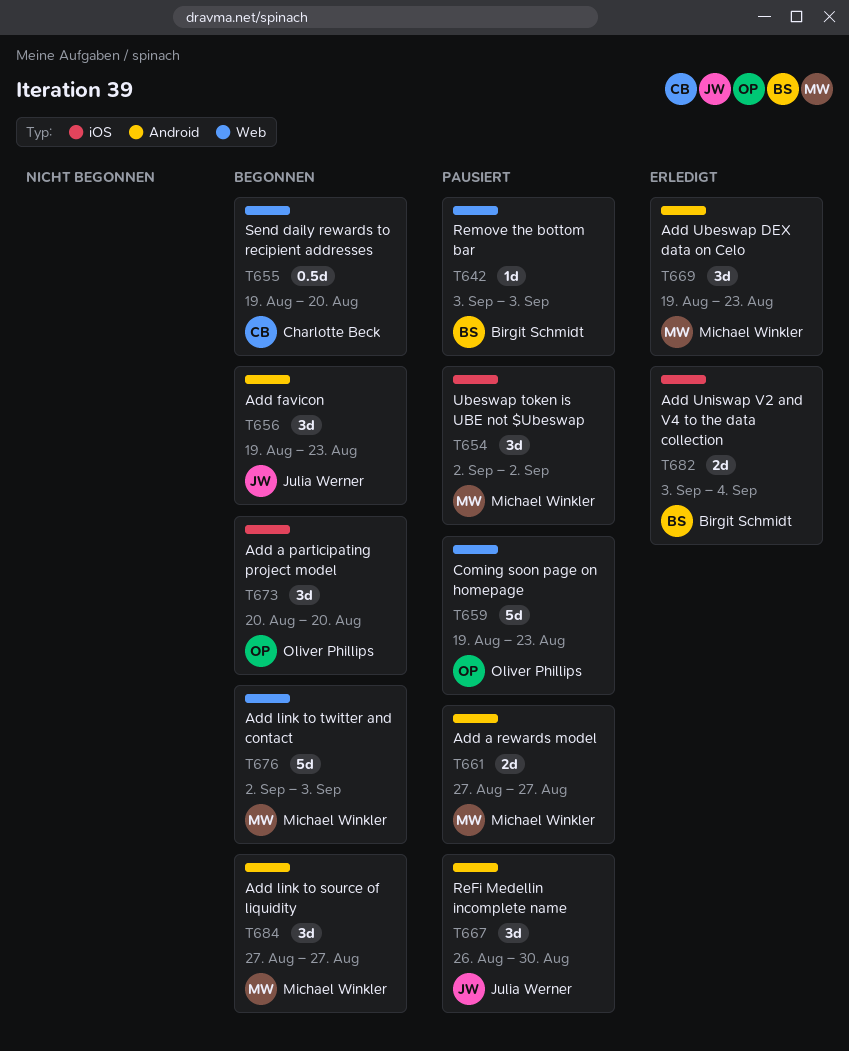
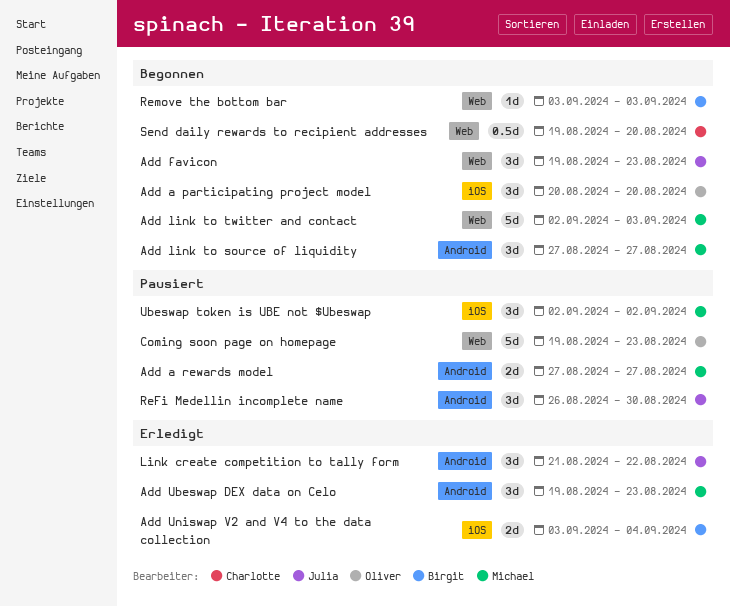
Add favicon, label: Android -> Web
Link create competition to tally form: none -> present
Remove the bottom bar, status: Pausiert -> Begonnen

